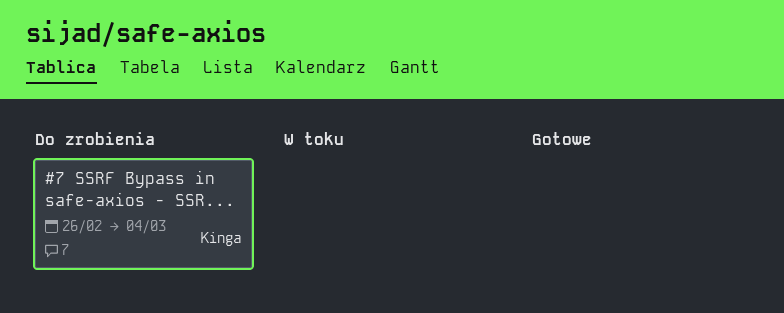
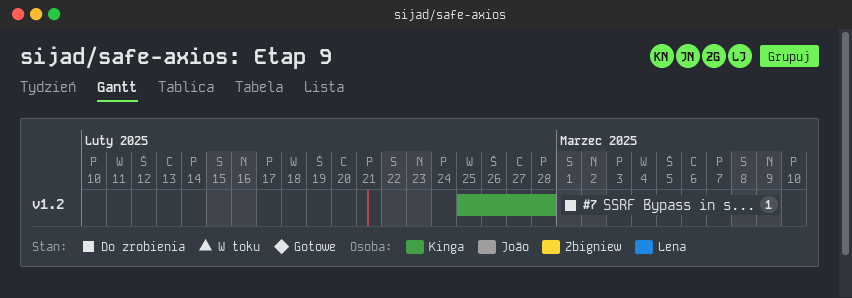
#7, start: Feb 26 -> Feb 25
#7, due: Mar 4 -> Feb 28

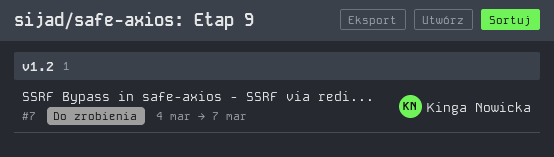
#7, start: Feb 25 -> Mar 4
#7, due: Feb 28 -> Mar 7

